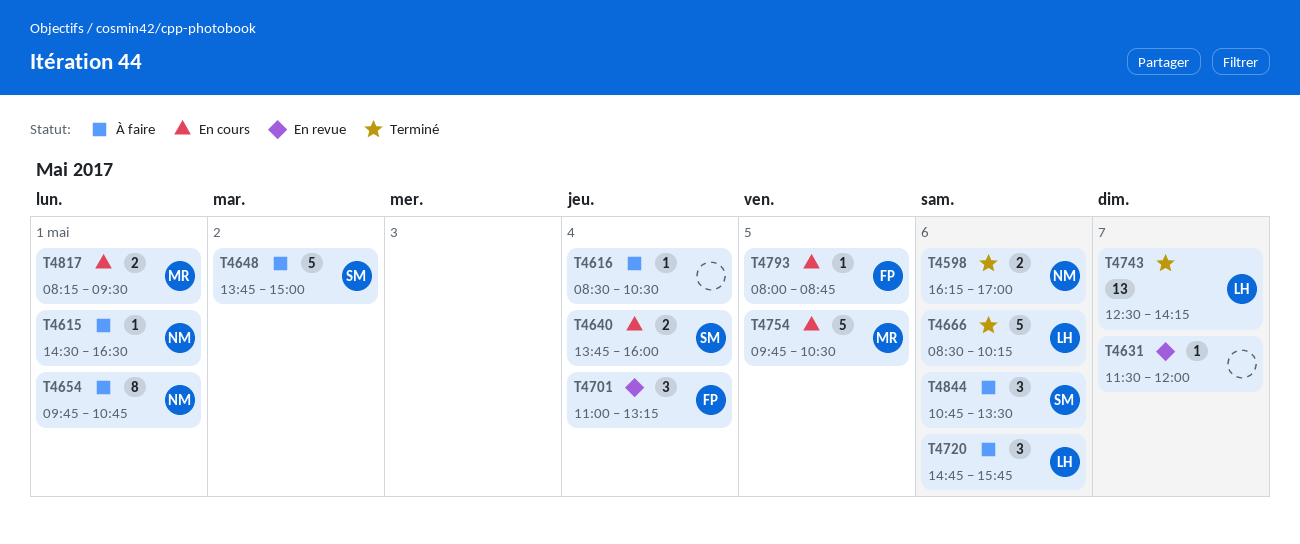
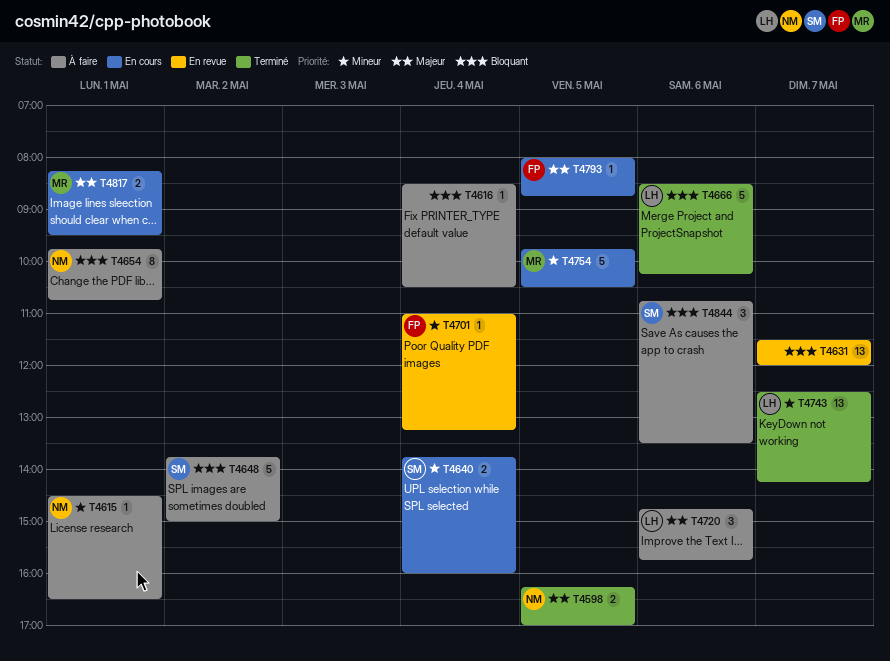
T4598, day: May 6 -> May 5
T4631, estimate: 1 -> 13
T4701, estimate: 3 -> 1

